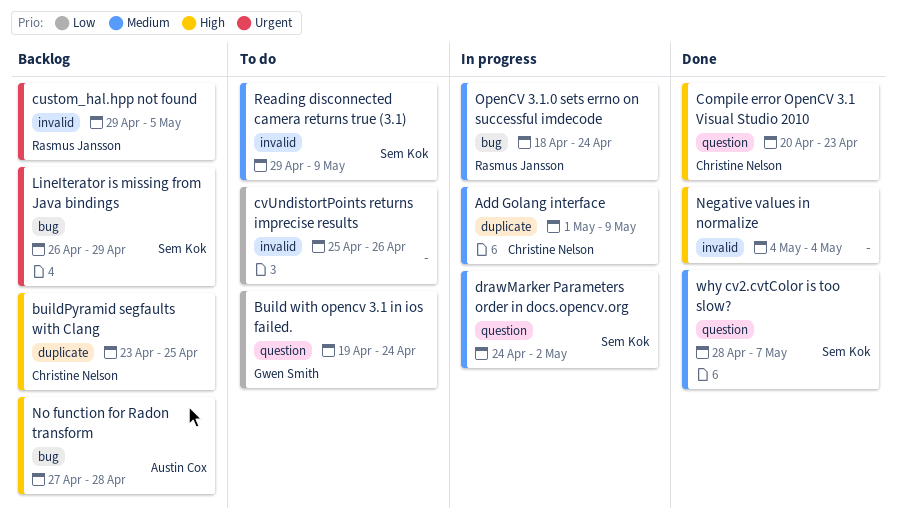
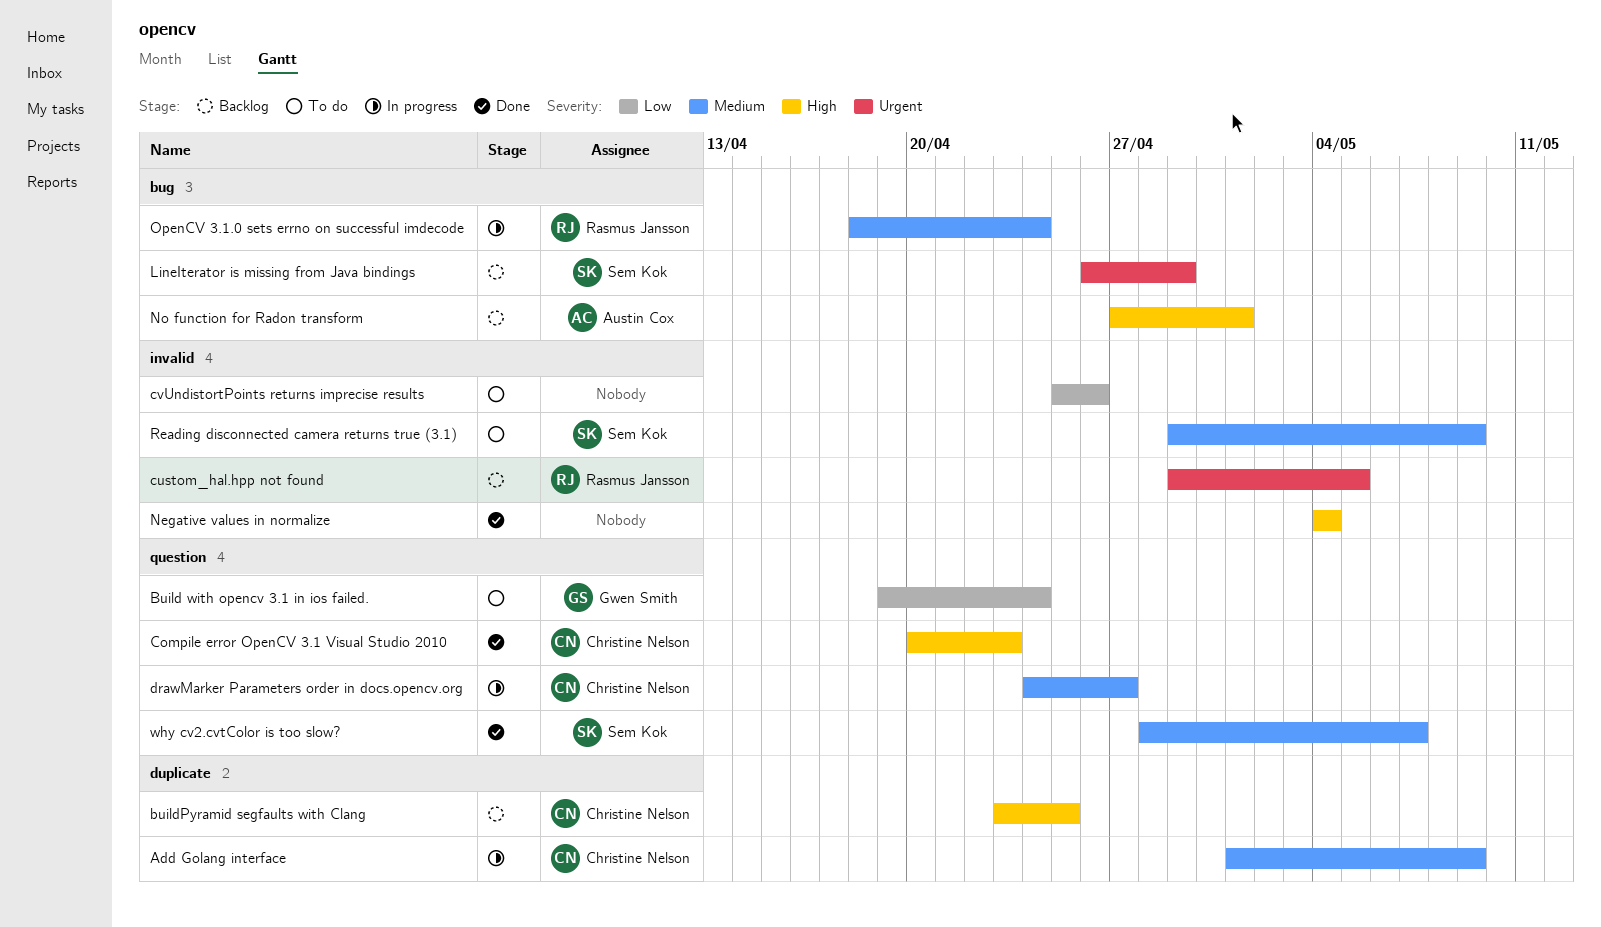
drawMarker Parameters order in docs.opencv.org, owner: Sem Kok -> Christine Nelson
drawMarker Parameters order in docs.opencv.org, due: May 2 -> Apr 27
No function for Radon transform, due: Apr 28 -> May 1

